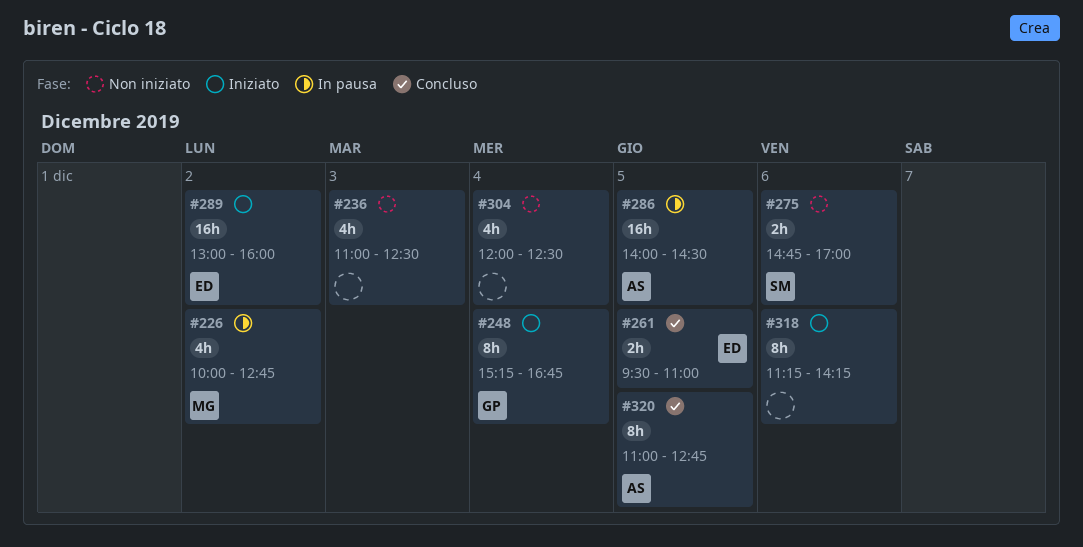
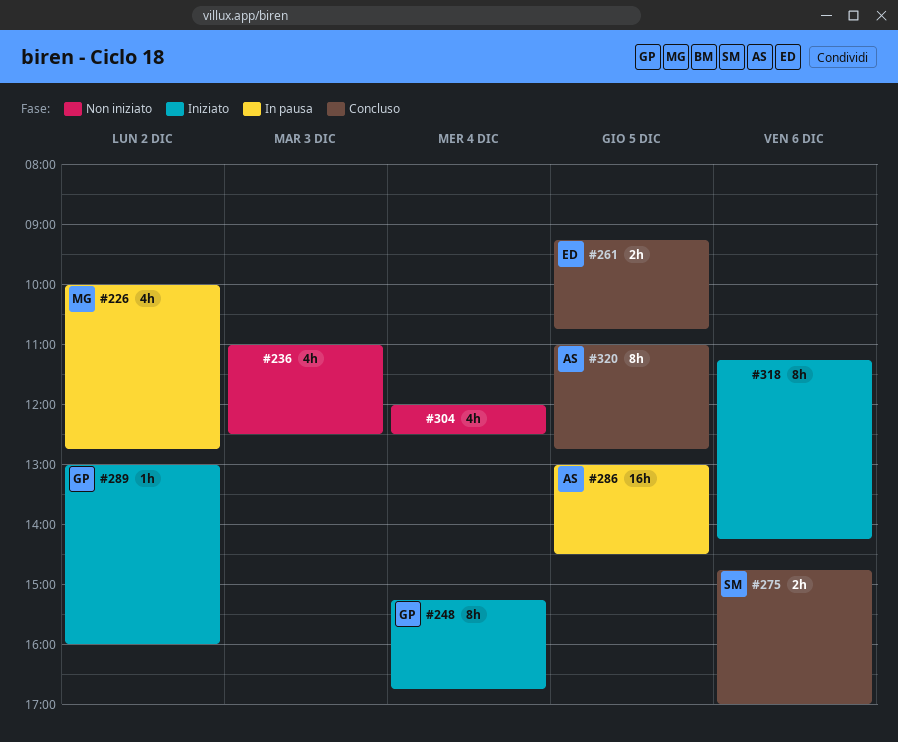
#261, begins: 09:30 -> 09:15
#261, ends: 11:00 -> 10:45
#275, status: Non iniziato -> Concluso
#286, begins: 14:00 -> 13:00
#289, owner: ED -> GP
#289, estimate: 16h -> 1h

